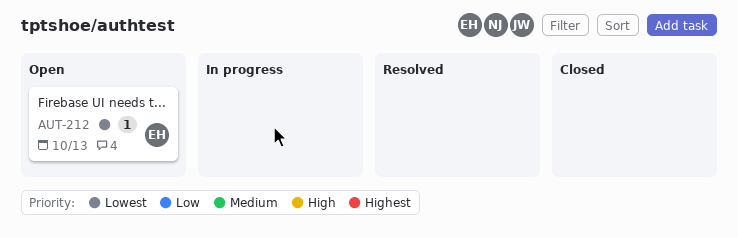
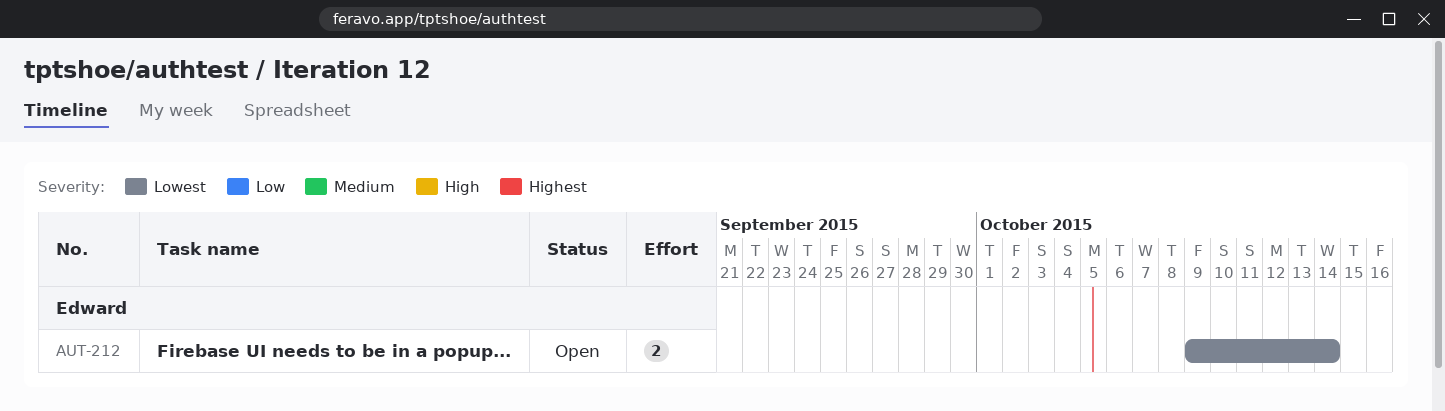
AUT-212, estimate: 1 -> 2
AUT-212, due: Oct 13 -> Oct 14

